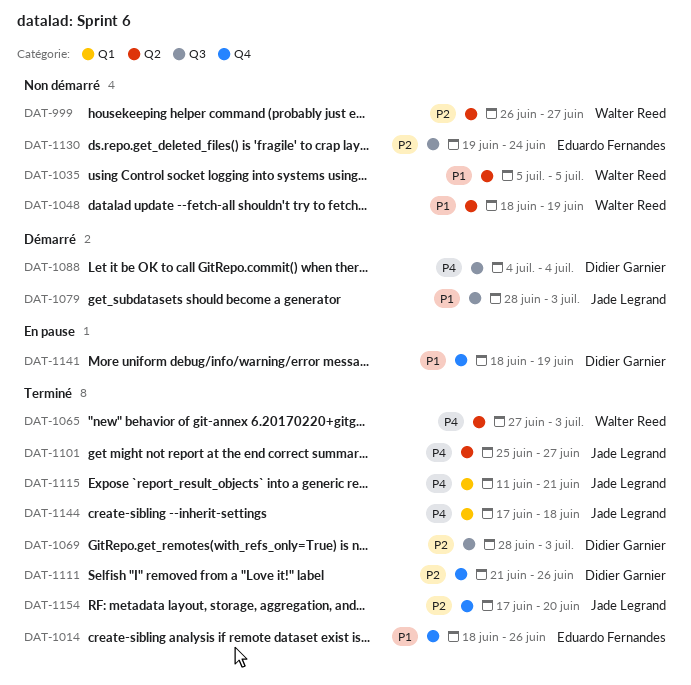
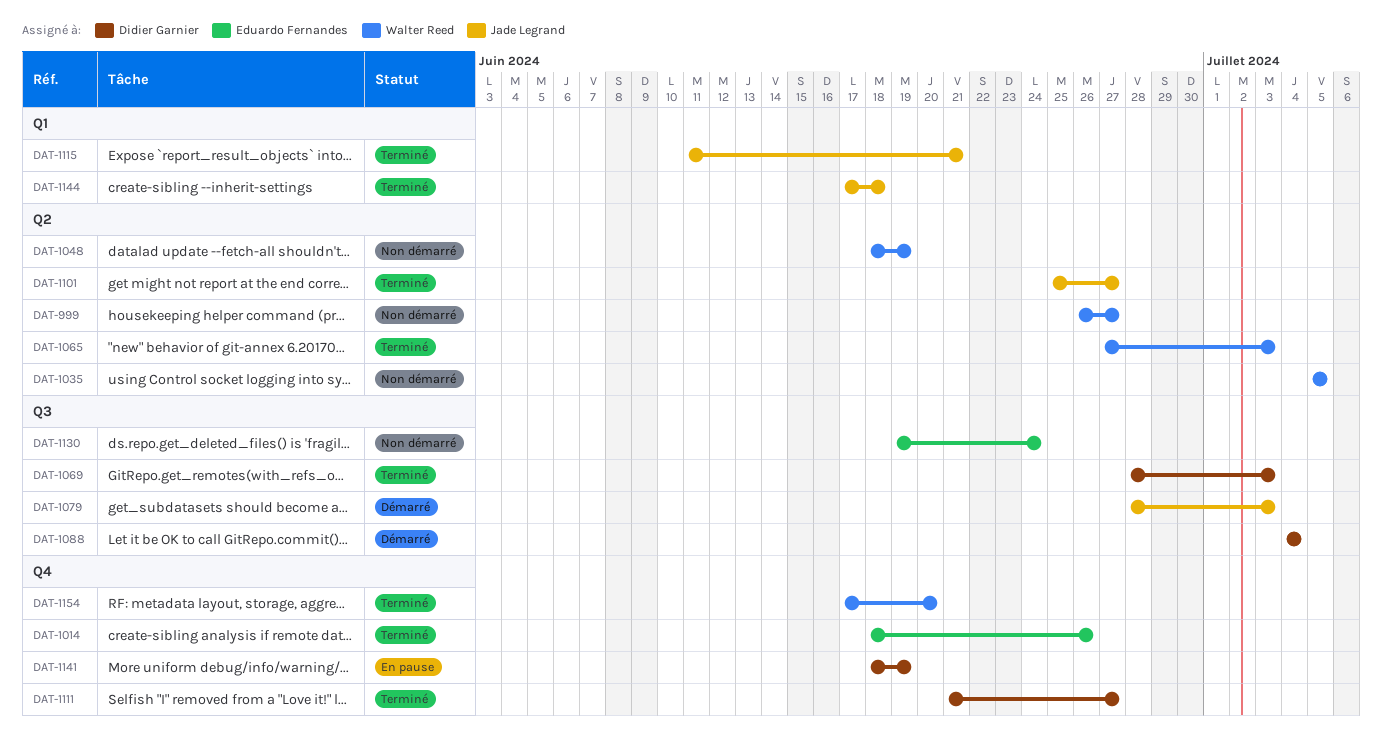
DAT-1111, due: Jun 26 -> Jun 27
DAT-1154, owner: Jade Legrand -> Walter Reed

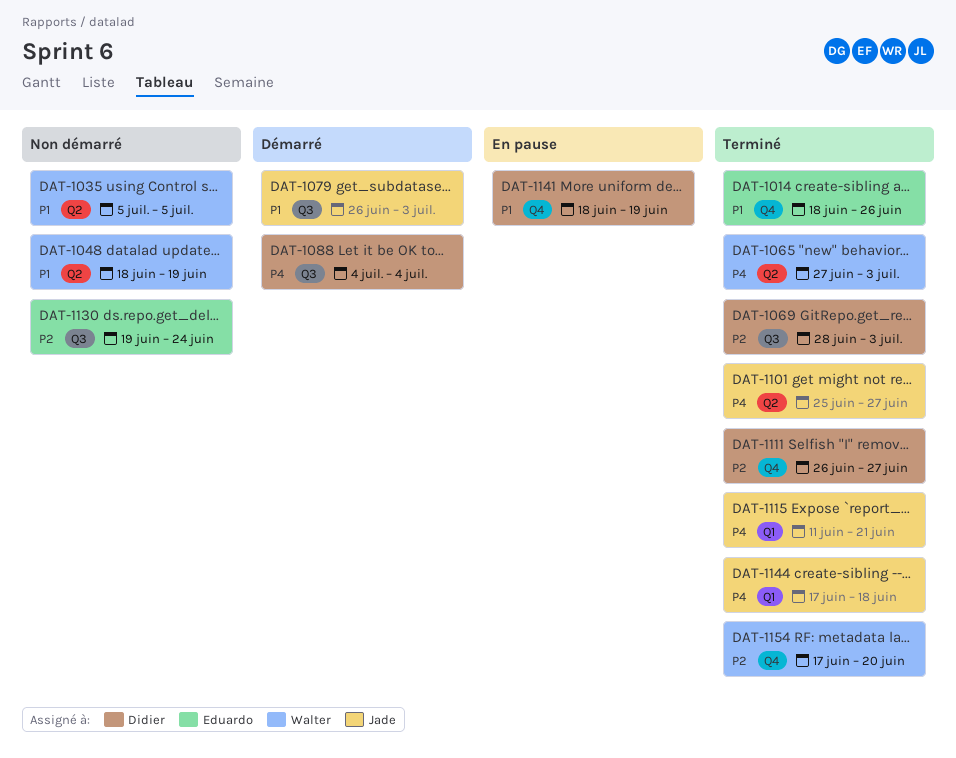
DAT-999: present -> none
DAT-1079, start: Jun 28 -> Jun 26
DAT-1111, start: Jun 21 -> Jun 26

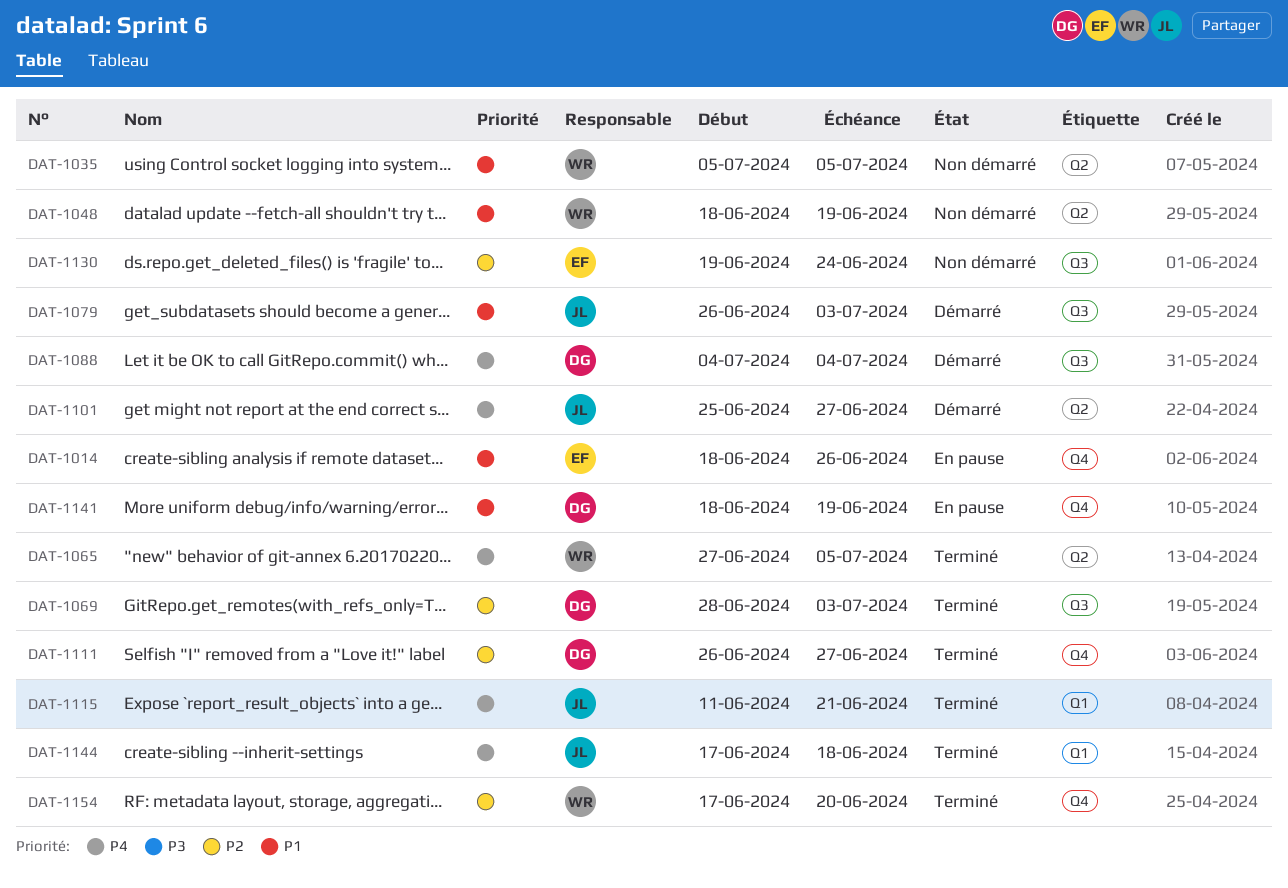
DAT-1014, status: Terminé -> En pause
DAT-1065, due: Jul 3 -> Jul 5
DAT-1101, status: Terminé -> Démarré

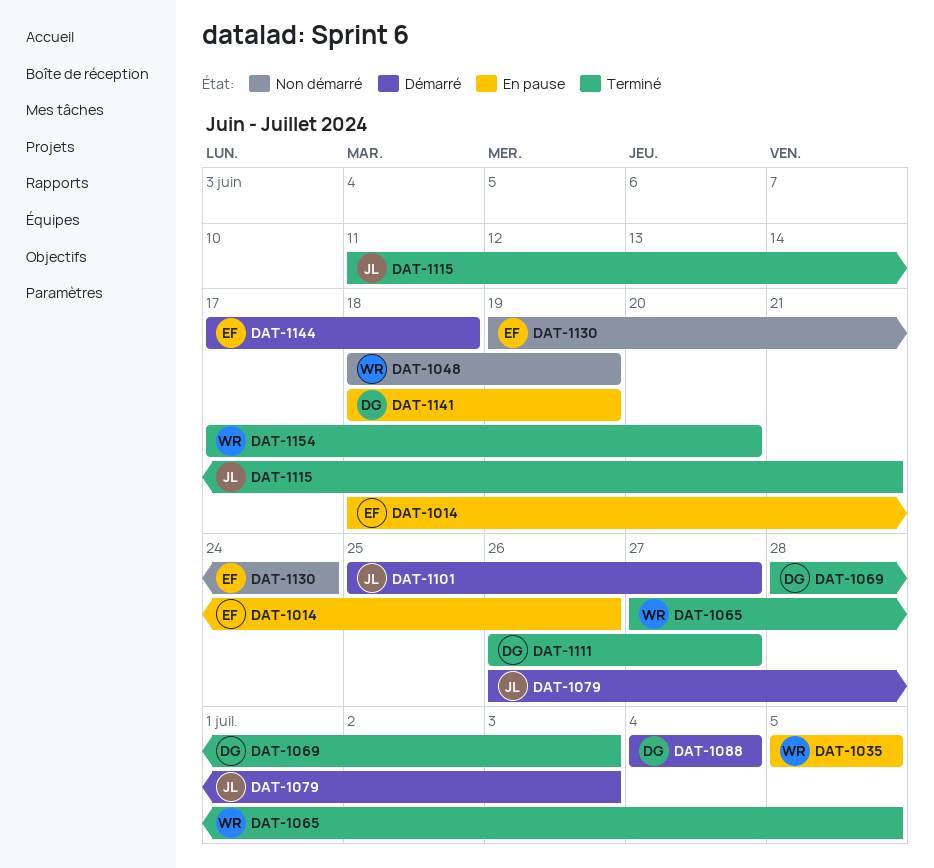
DAT-1035, status: Non démarré -> En pause
DAT-1144, status: Terminé -> Démarré
DAT-1144, owner: JL -> EF

